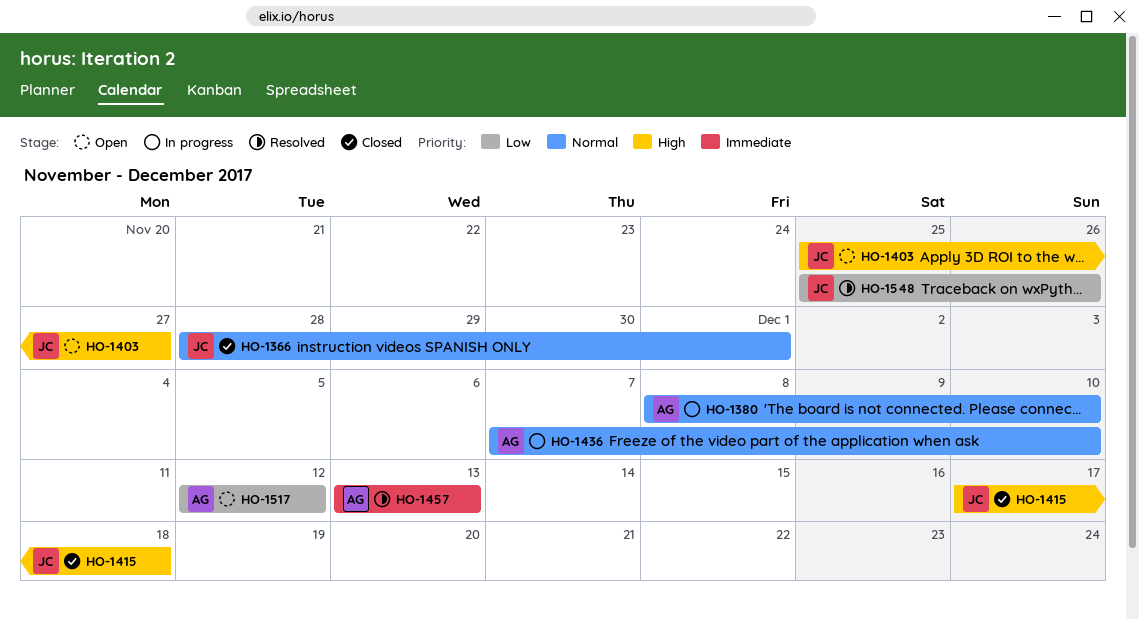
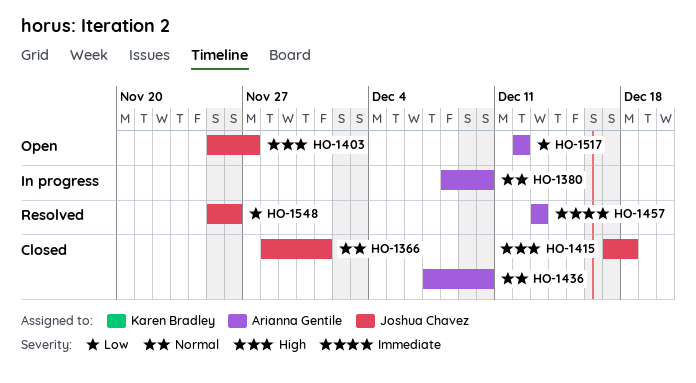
HO-1436, status: In progress -> Closed

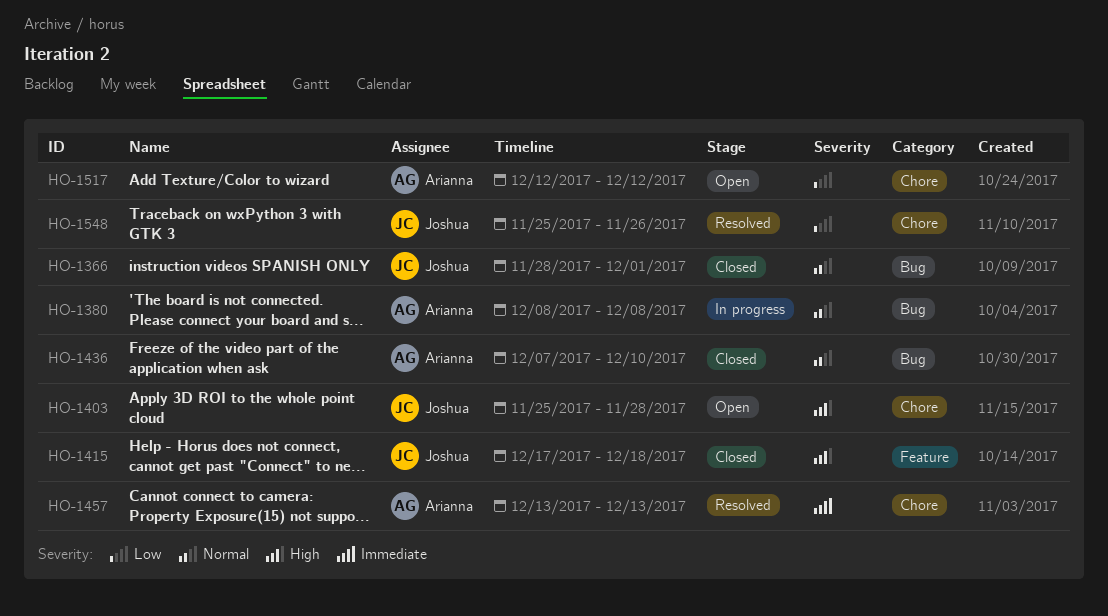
HO-1380, due: Dec 10 -> Dec 8
HO-1403, due: Nov 27 -> Nov 28

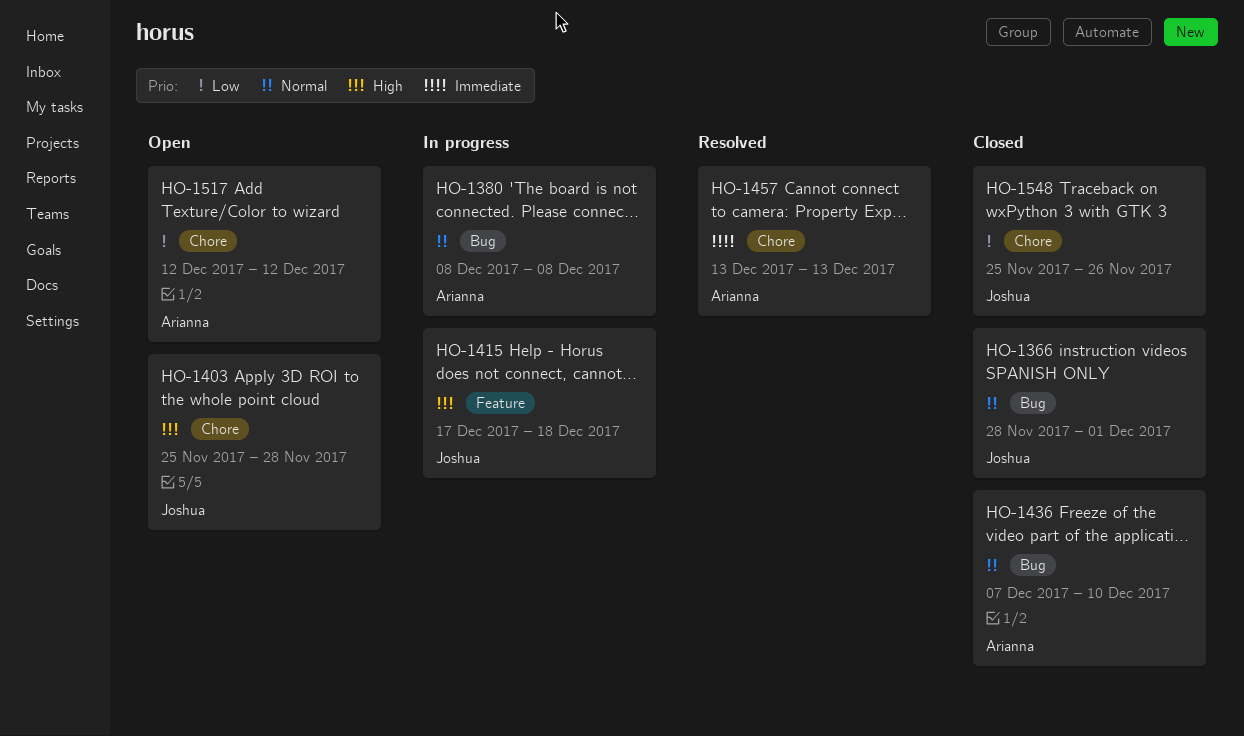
HO-1415, status: Closed -> In progress
HO-1548, status: Resolved -> Closed

